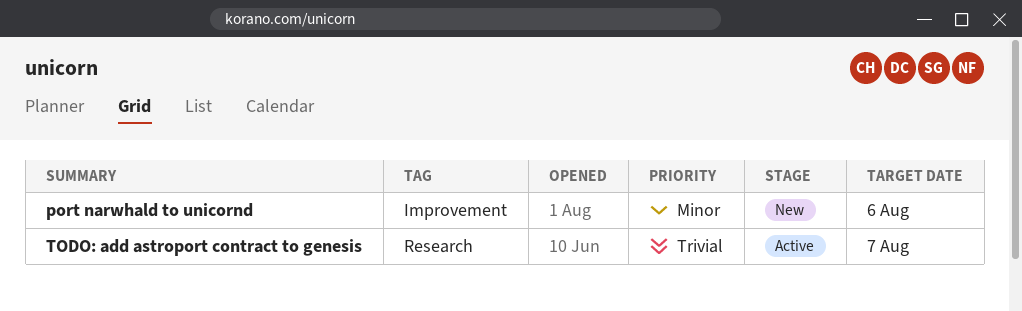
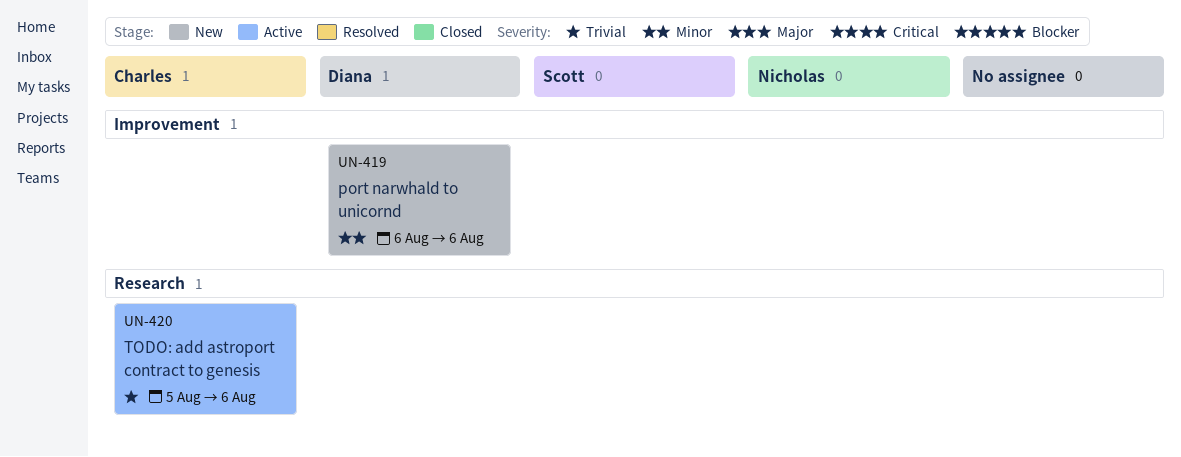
TODO: add astroport contract to genesis, due: Aug 7 -> Aug 6

